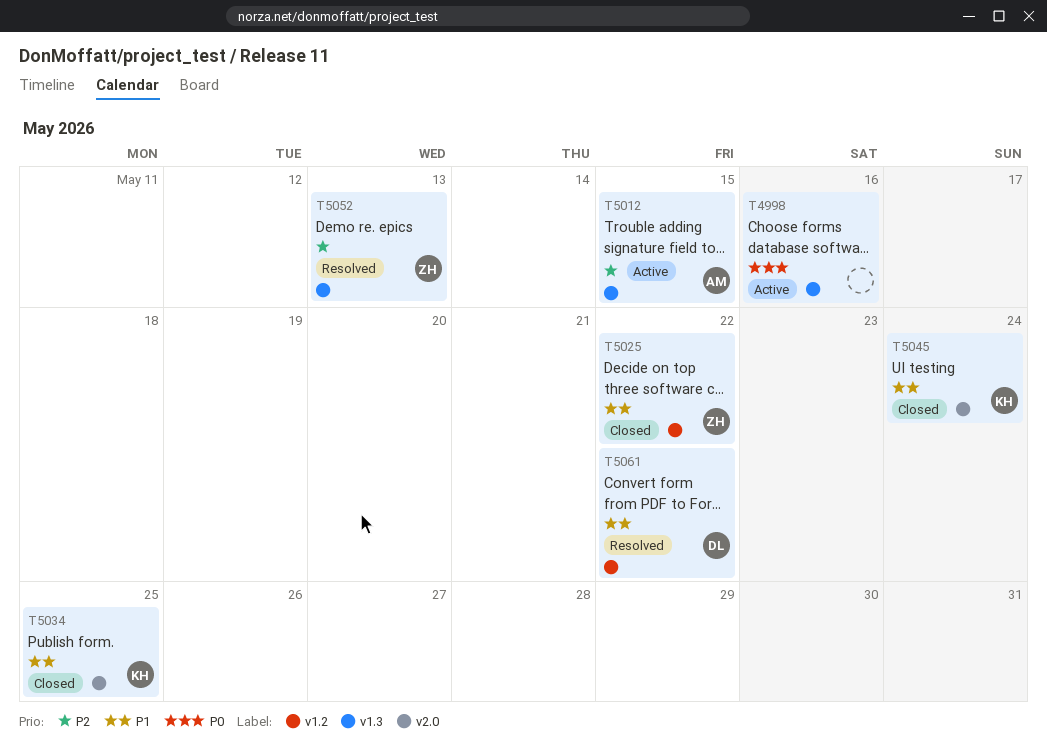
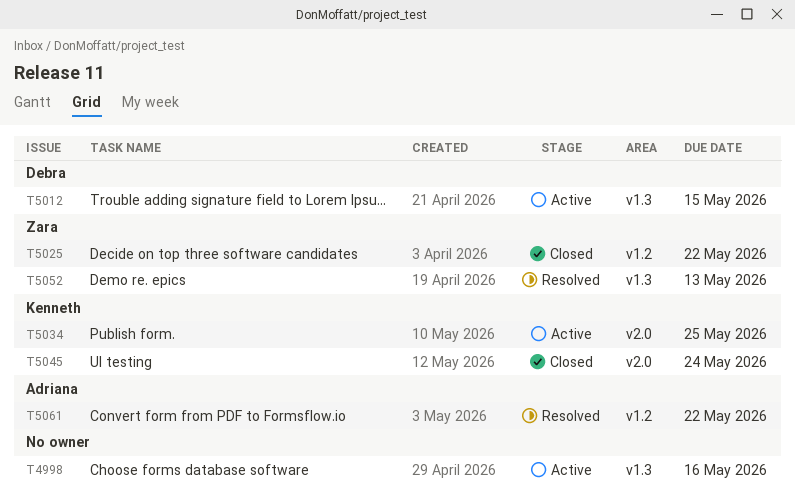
T5012, owner: Adriana -> Debra
T5034, status: Closed -> Active
T5061, owner: Debra -> Adriana

